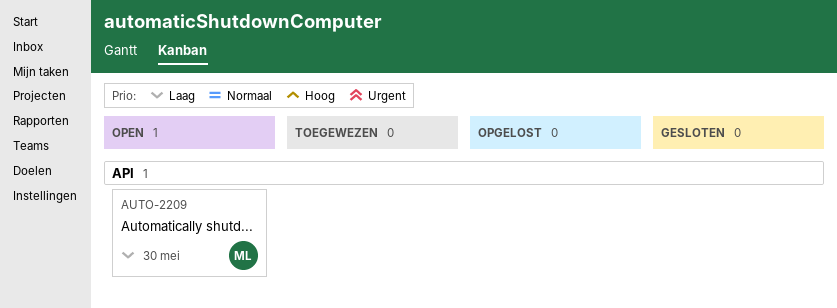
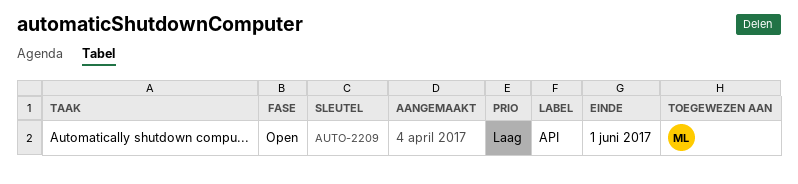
AUTO-2209, due: May 30 -> Jun 1

